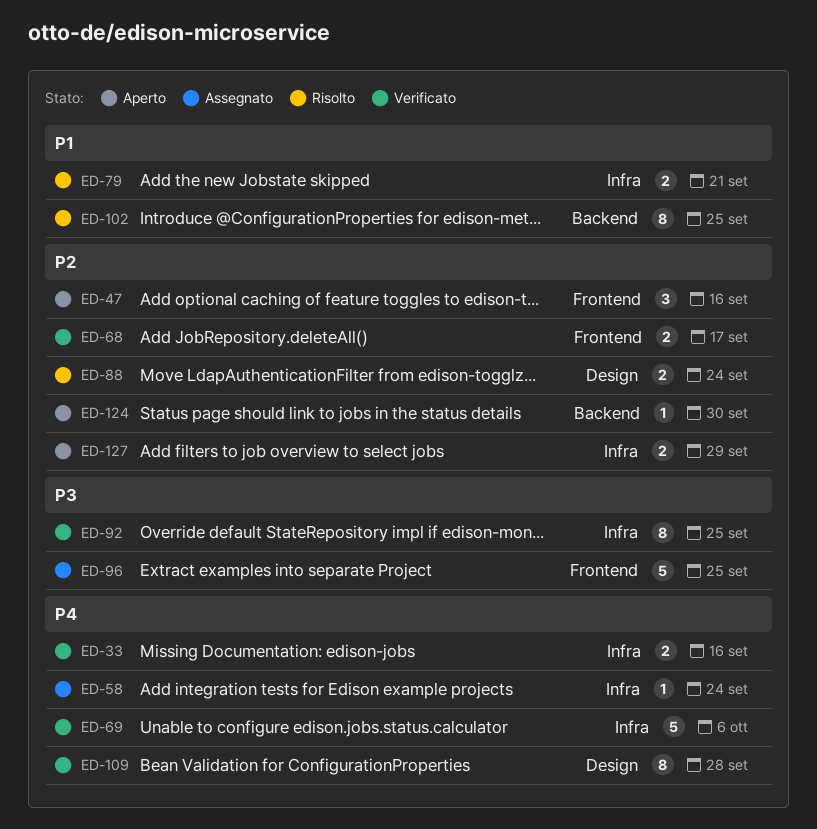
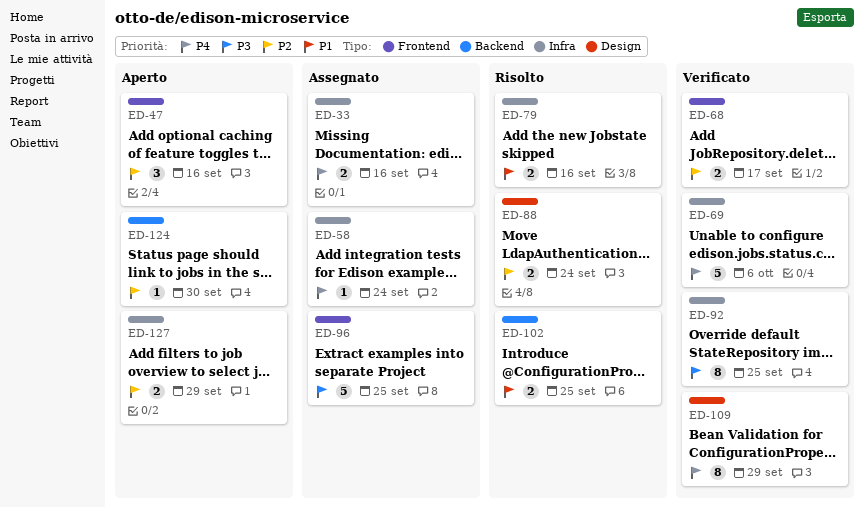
ED-33, status: Verificato -> Assegnato
ED-79, due: Sep 21 -> Sep 16
ED-102, estimate: 8 -> 2
ED-109, due: Sep 28 -> Sep 29

